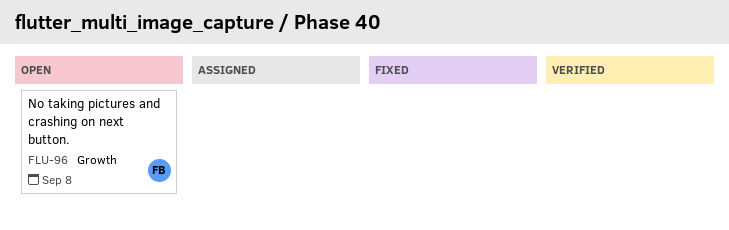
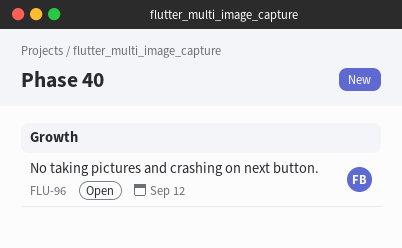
FLU-96, due: Sep 8 -> Sep 12

